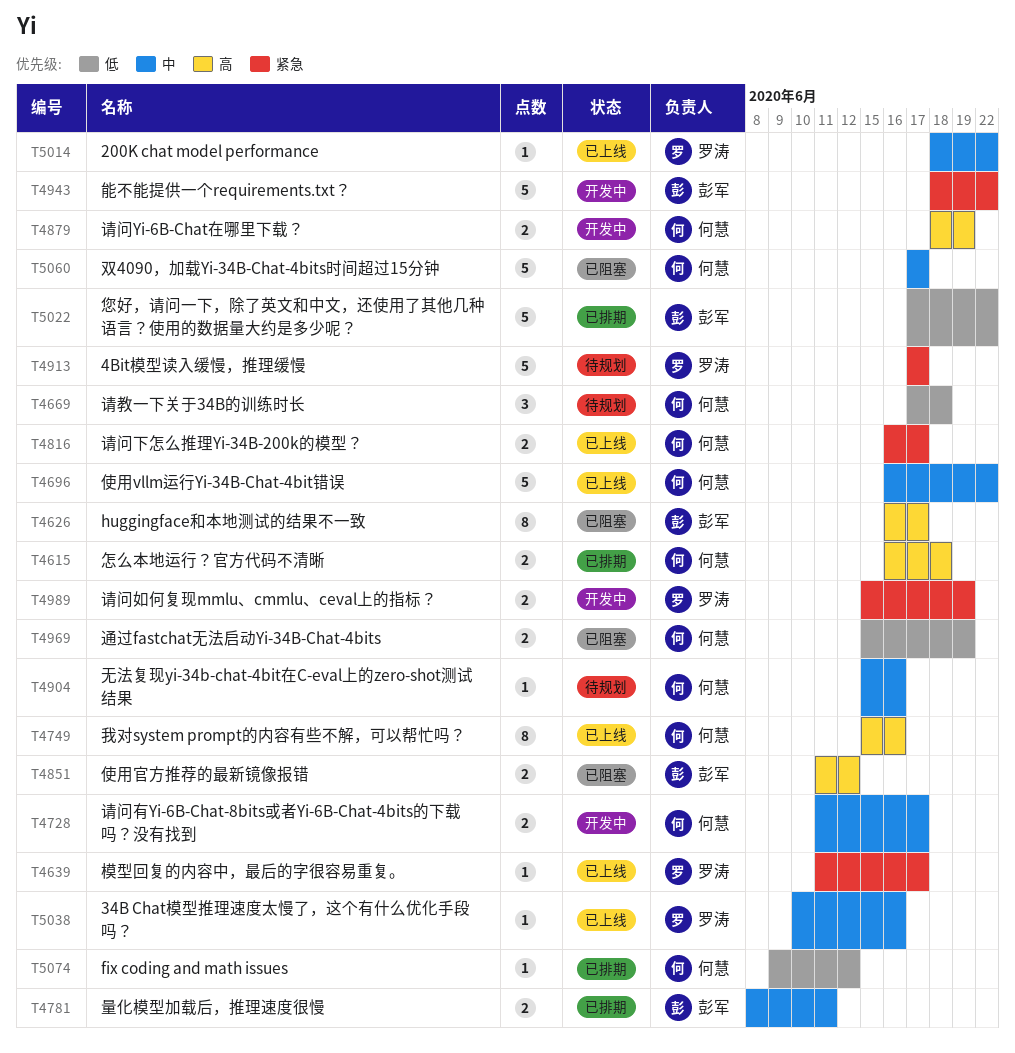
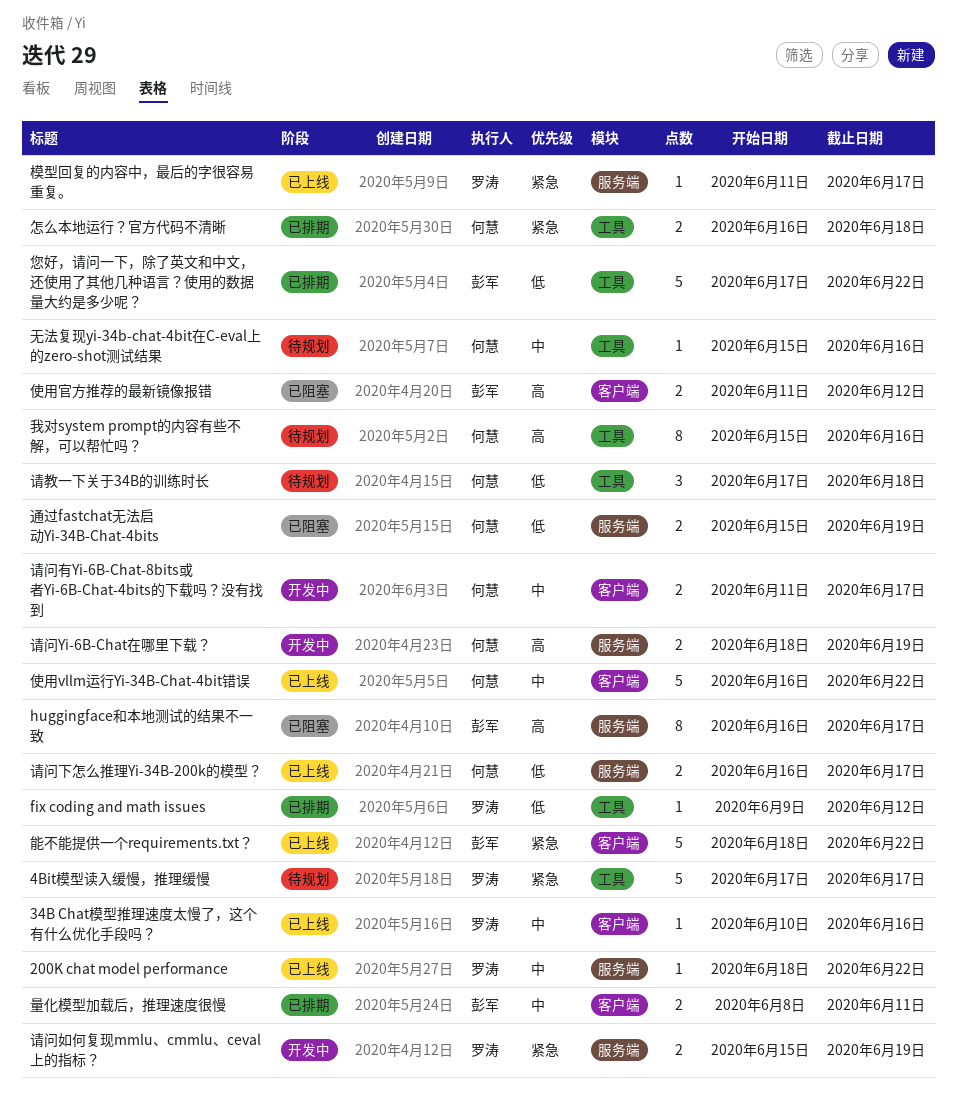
fix coding and math issues, owner: 何慧 -> 罗涛
双4090，加载Yi-34B-Chat-4bits时间超过15分钟: present -> none
怎么本地运行？官方代码不清晰, priority: 高 -> 紧急
我对system prompt的内容有些不解，可以帮忙吗？, status: 已上线 -> 待规划
能不能提供一个requirements.txt？, status: 开发中 -> 已上线
请问下怎么推理Yi-34B-200k的模型？, priority: 紧急 -> 低

